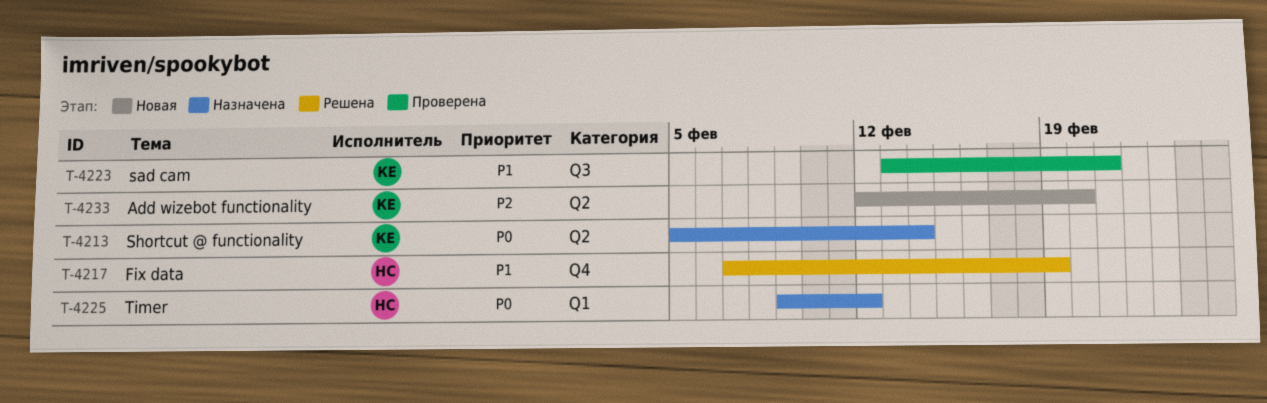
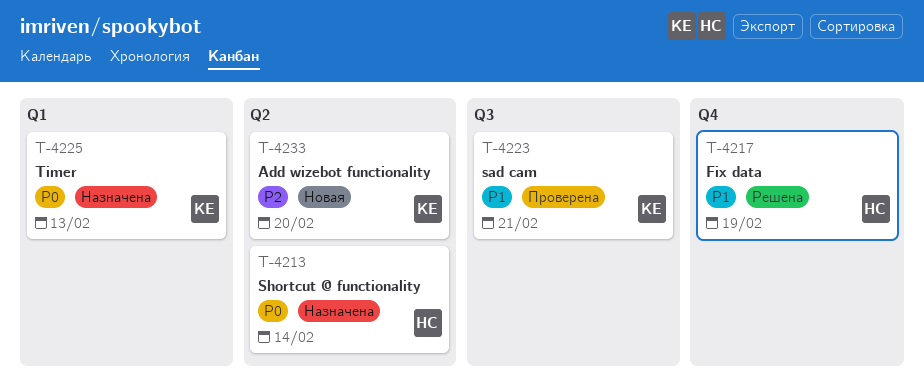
T-4213, owner: КЕ -> НС
T-4225, owner: НС -> КЕ
T-4225, due: Feb 12 -> Feb 13

